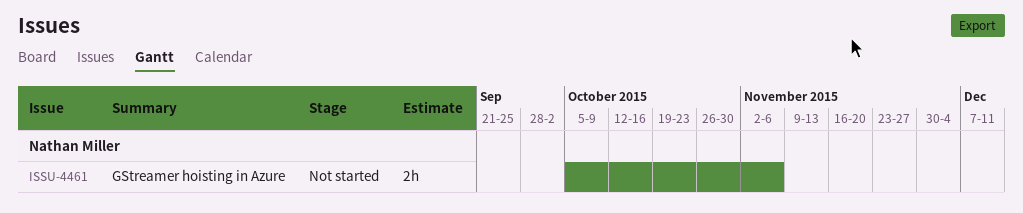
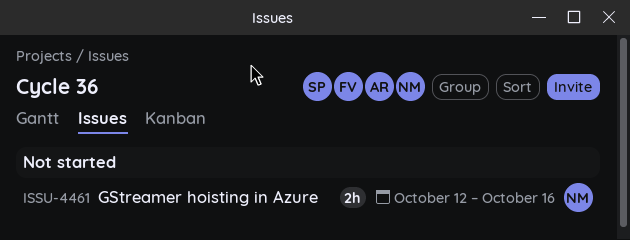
ISSU-4461, start: Oct 5 -> Oct 12
ISSU-4461, due: Nov 6 -> Oct 16

